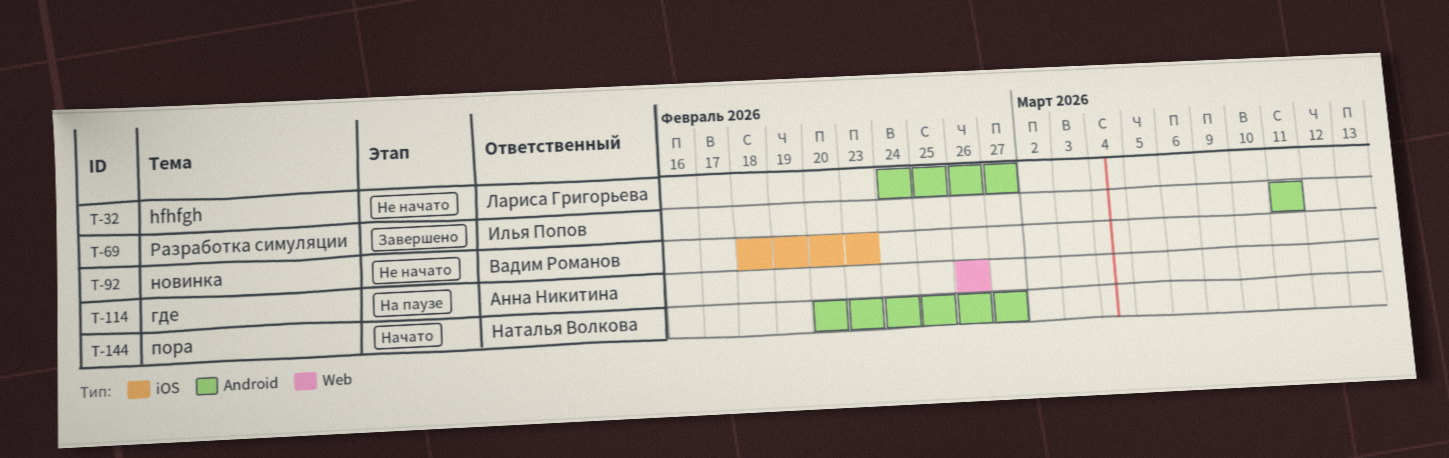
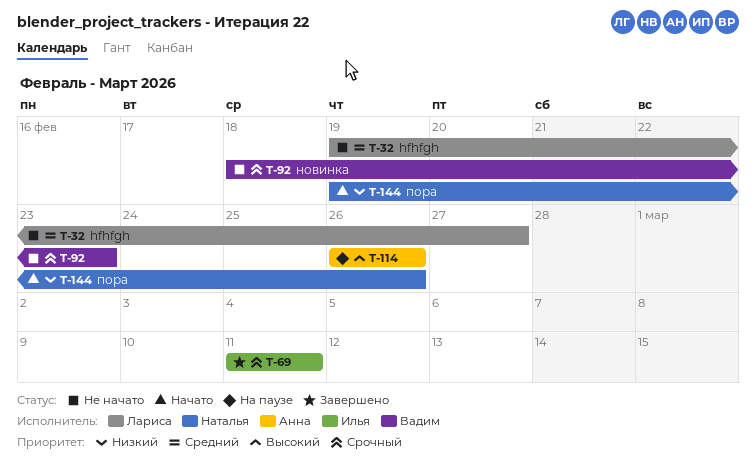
T-32, start: Feb 24 -> Feb 19
T-144, start: Feb 20 -> Feb 19
T-144, due: Feb 27 -> Feb 26

